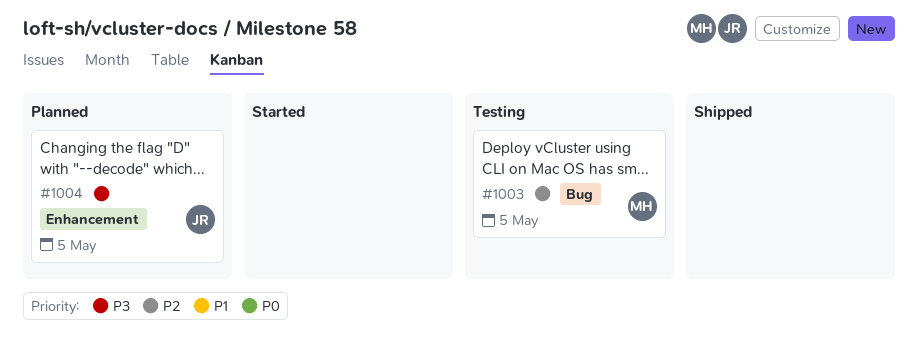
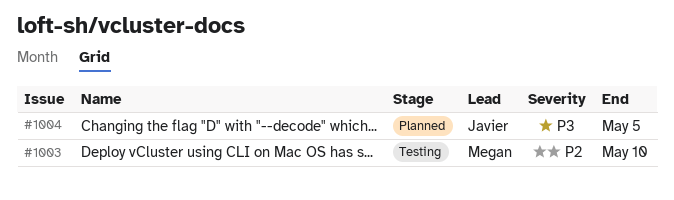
#1003, due: May 5 -> May 10

